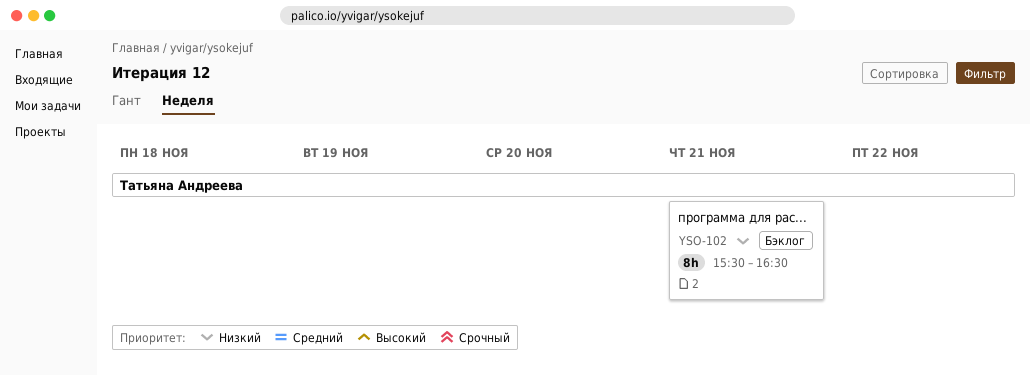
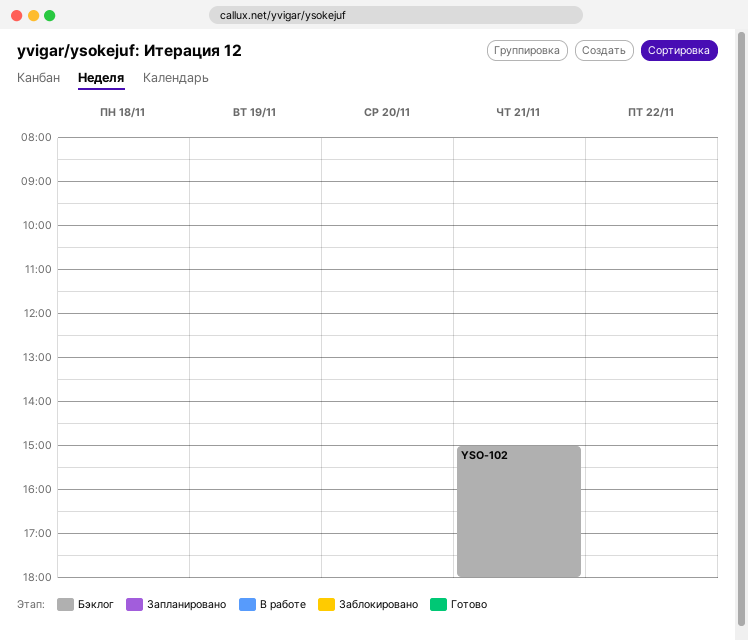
YSO-102, begins: 15:30 -> 15:00
YSO-102, ends: 16:30 -> 18:00

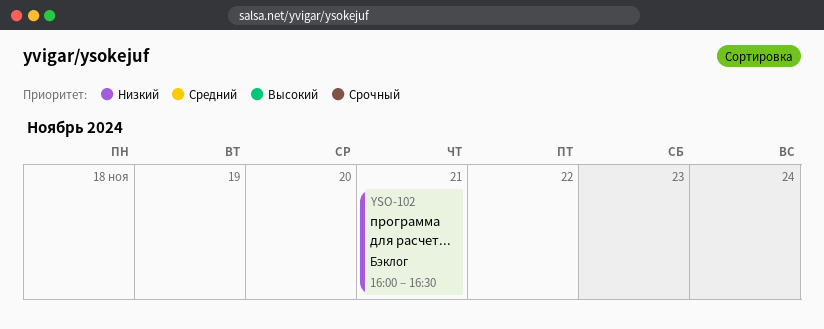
YSO-102, begins: 15:00 -> 16:00
YSO-102, ends: 18:00 -> 16:30

